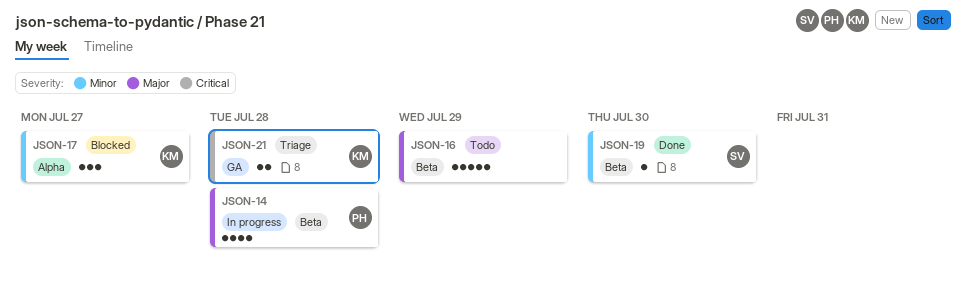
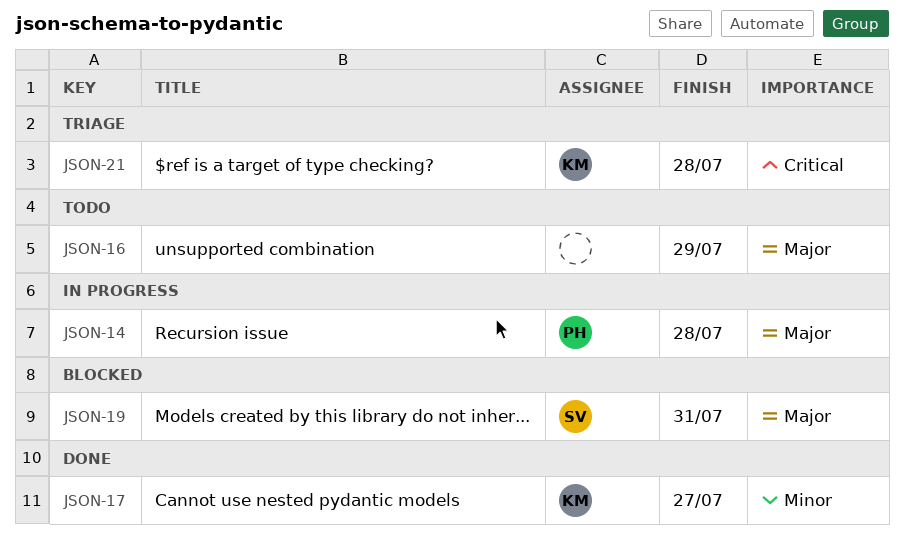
JSON-17, status: Blocked -> Done
JSON-19, status: Done -> Blocked
JSON-19, priority: Minor -> Major
JSON-19, due: Jul 30 -> Jul 31

